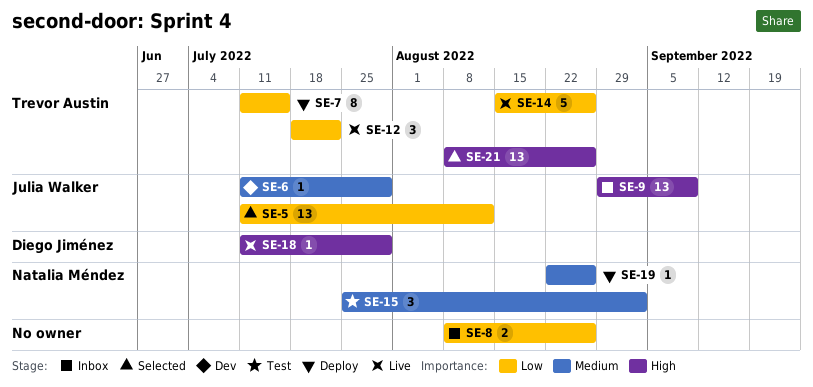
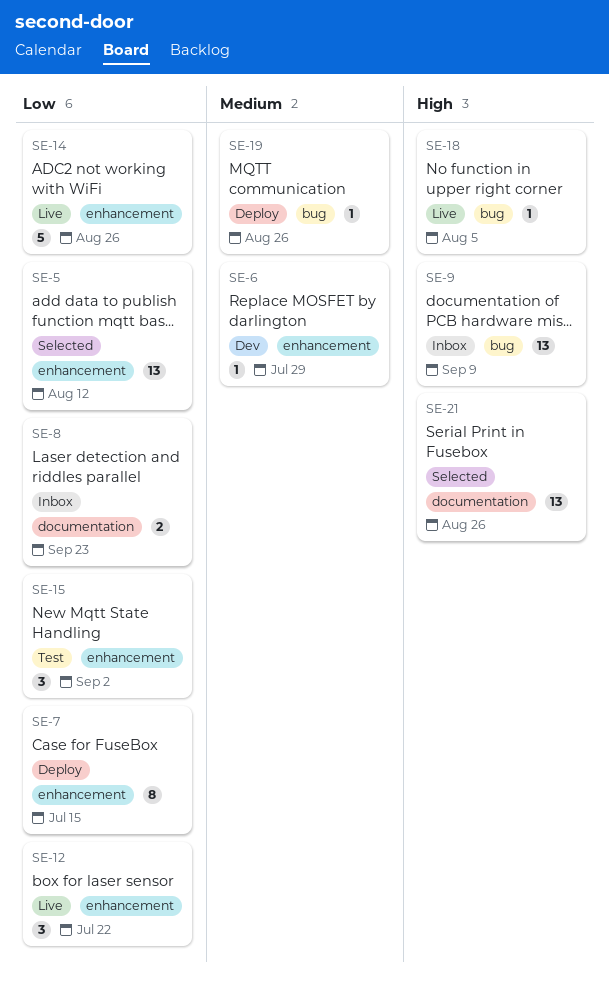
SE-8, due: Aug 26 -> Sep 23
SE-15, priority: Medium -> Low
SE-18, due: Jul 29 -> Aug 5

